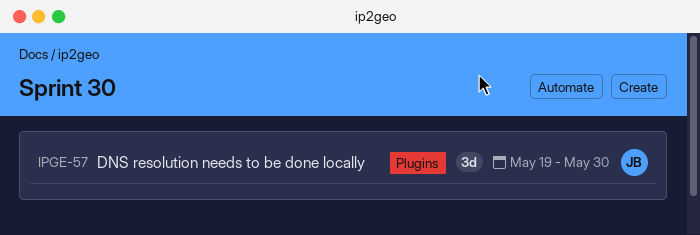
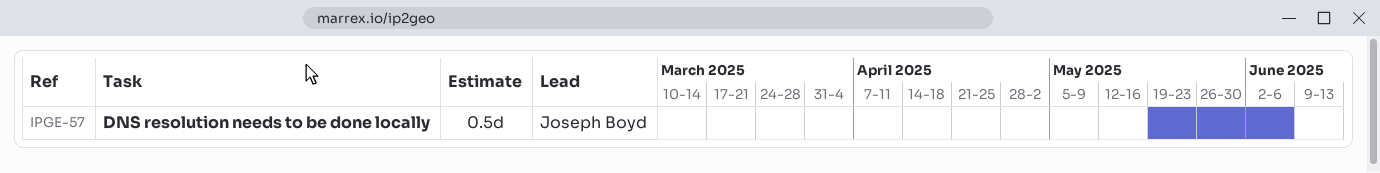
IPGE-57, estimate: 3d -> 0.5d
IPGE-57, due: May 30 -> Jun 6

